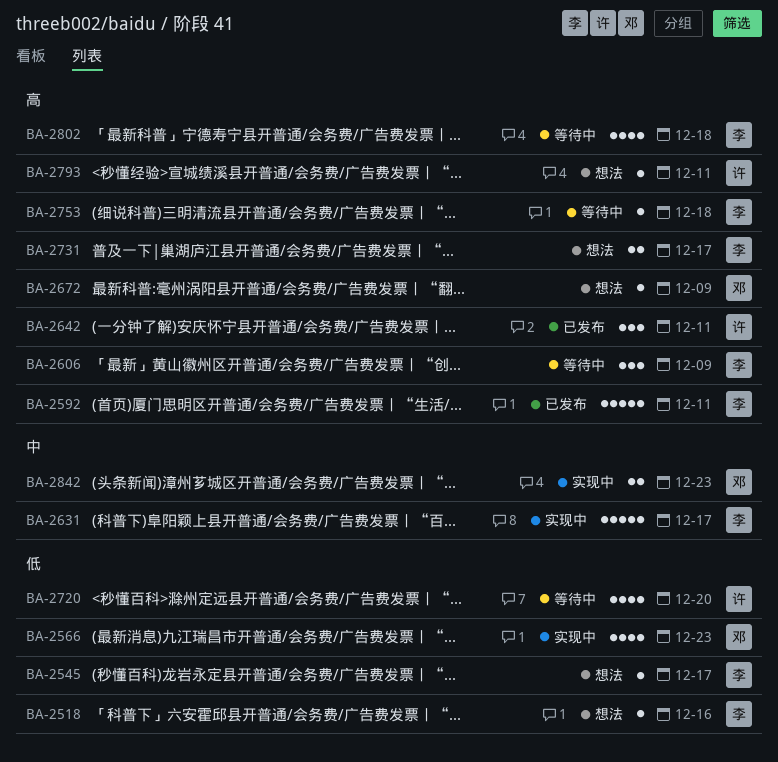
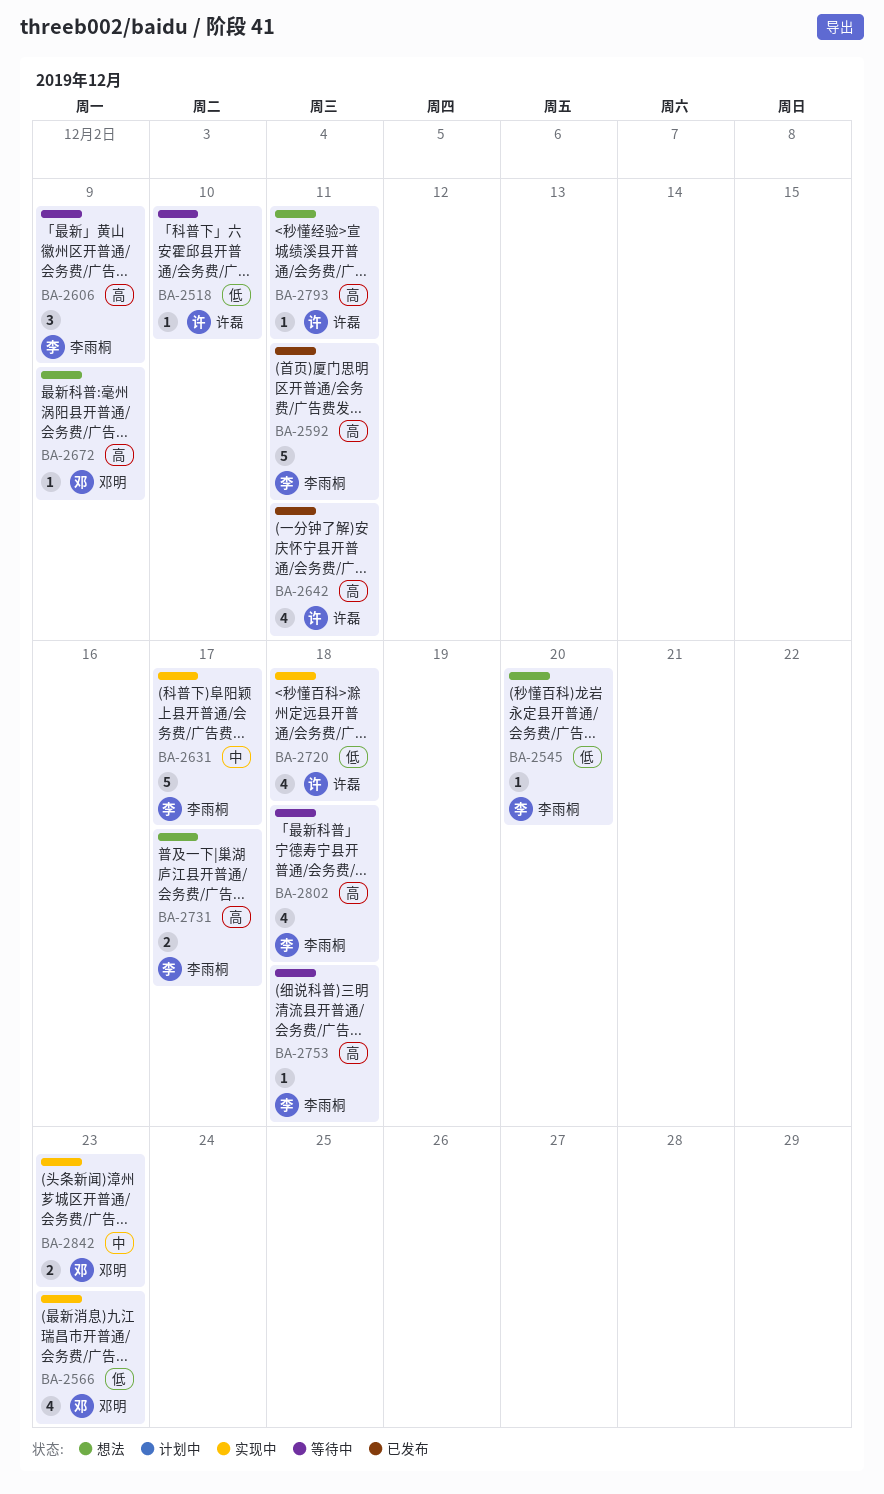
BA-2518, status: 想法 -> 等待中
BA-2518, owner: 李雨桐 -> 许磊
BA-2518, due: Dec 16 -> Dec 10
BA-2545, due: Dec 17 -> Dec 20
BA-2642, estimate: 3 -> 4
BA-2720, status: 等待中 -> 实现中
BA-2720, due: Dec 20 -> Dec 18

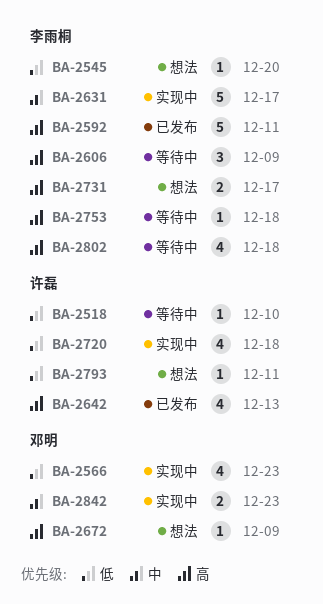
BA-2642, due: Dec 11 -> Dec 13
BA-2793, priority: 高 -> 低

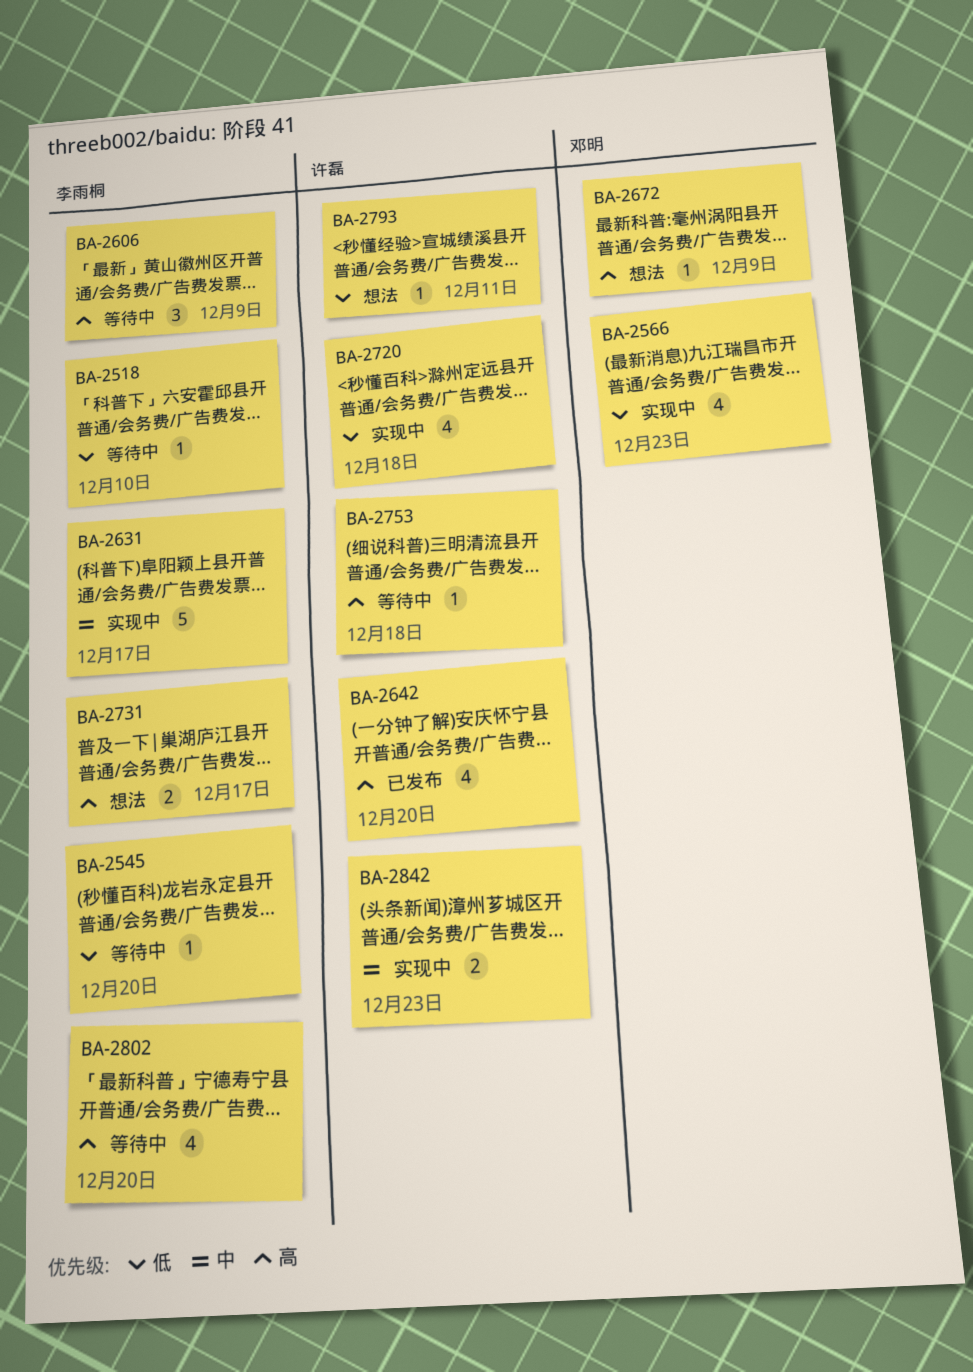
BA-2518, owner: 许磊 -> 李雨桐
BA-2545, status: 想法 -> 等待中
BA-2592: present -> none
BA-2642, due: Dec 13 -> Dec 20
BA-2753, owner: 李雨桐 -> 许磊
BA-2802, due: Dec 18 -> Dec 20
BA-2842, owner: 邓明 -> 许磊

